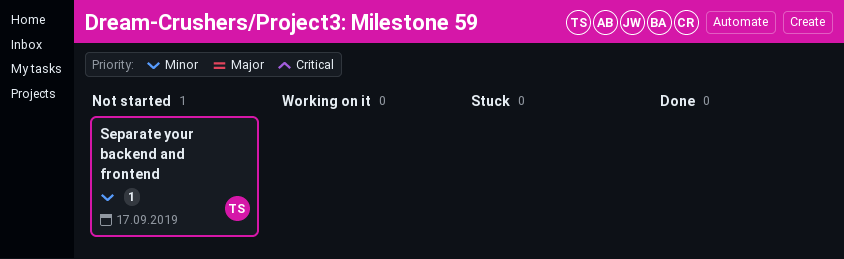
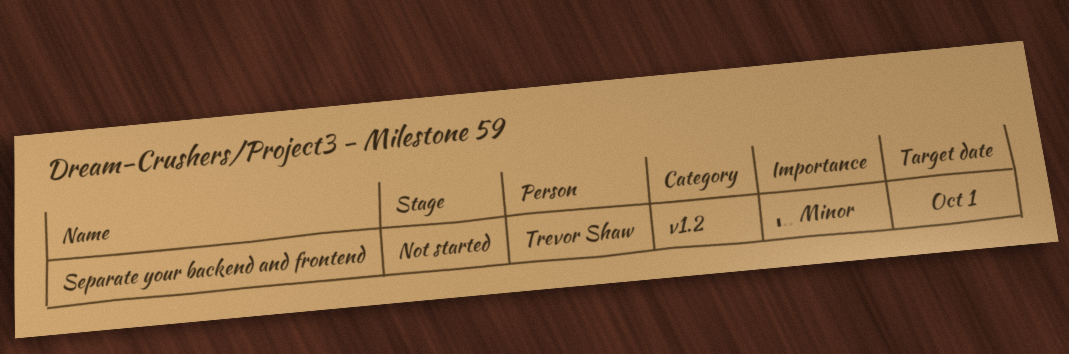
Separate your backend and frontend, due: Sep 17 -> Oct 1

